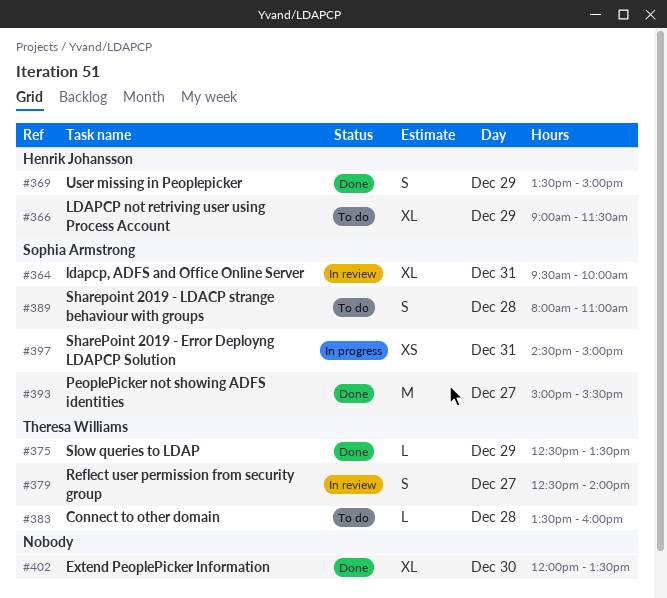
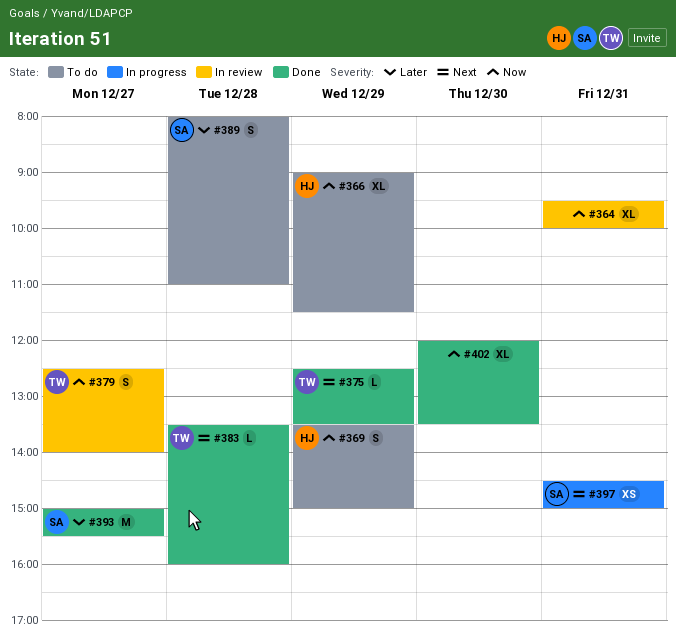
#364, owner: Sophia Armstrong -> none
#369, status: Done -> To do
#383, status: To do -> Done

